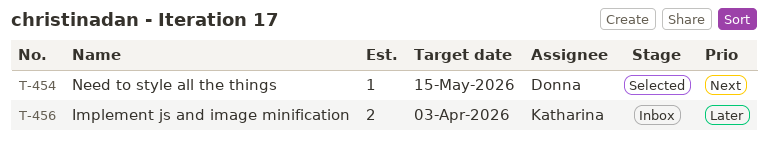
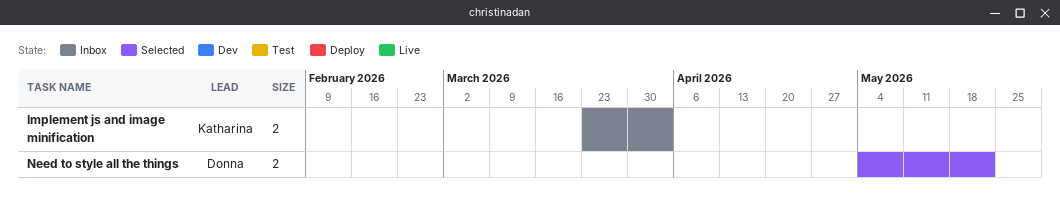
Need to style all the things, estimate: 1 -> 2
Need to style all the things, due: May 15 -> May 22

